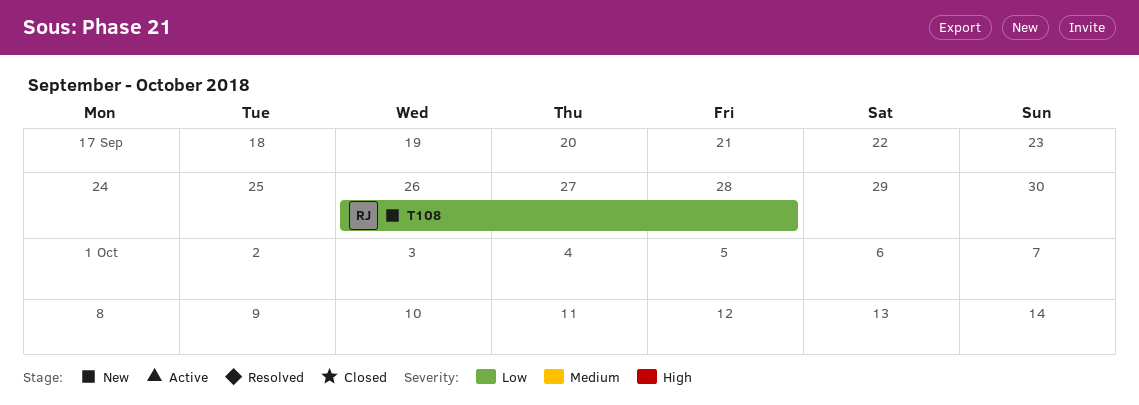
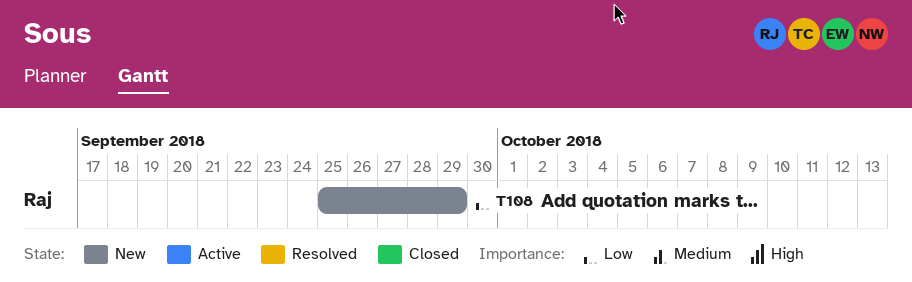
T108, start: Sep 26 -> Sep 25
T108, due: Sep 28 -> Sep 29

